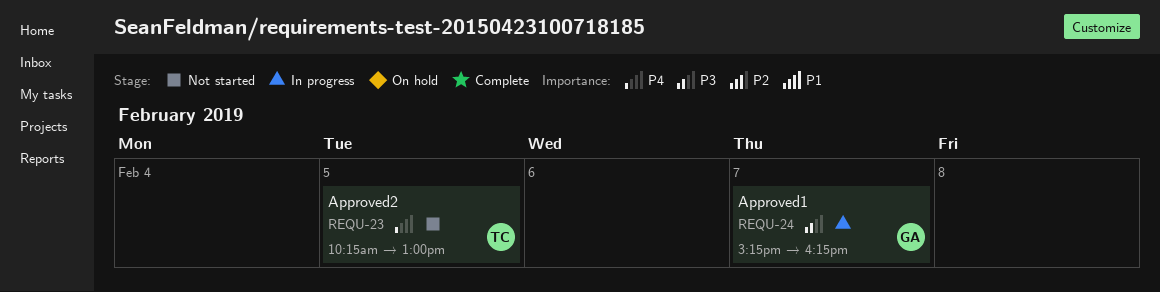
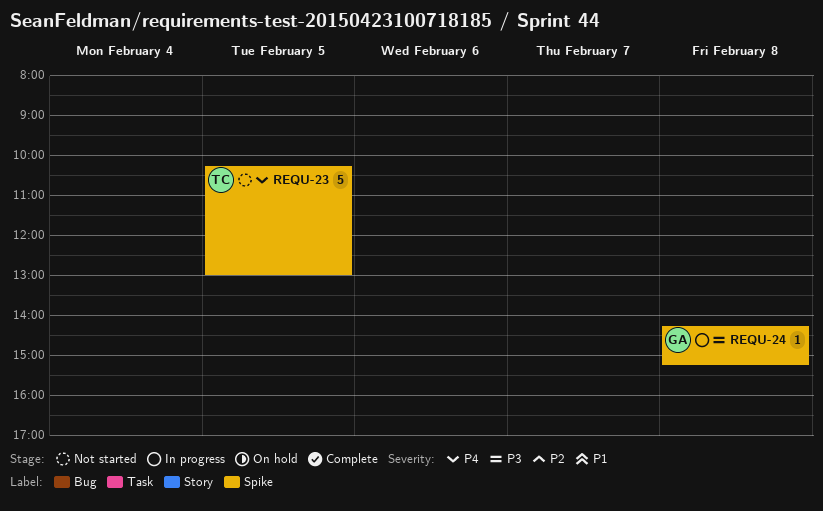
REQU-24, day: Feb 7 -> Feb 8
REQU-24, begins: 15:15 -> 14:15
REQU-24, ends: 16:15 -> 15:15

